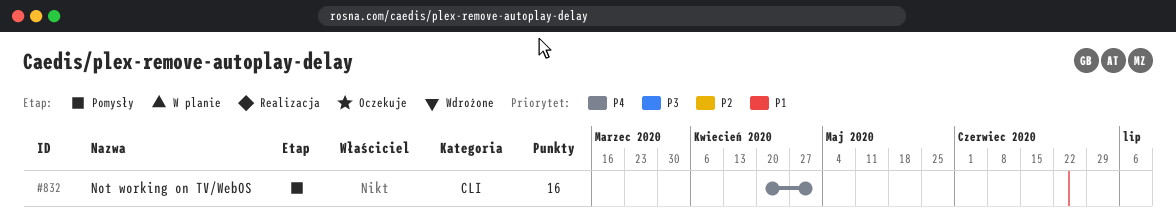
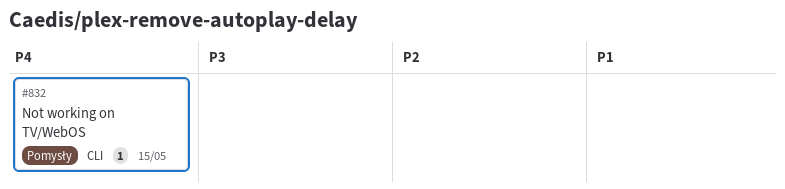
#832, estimate: 16 -> 1
#832, due: May 1 -> May 15

